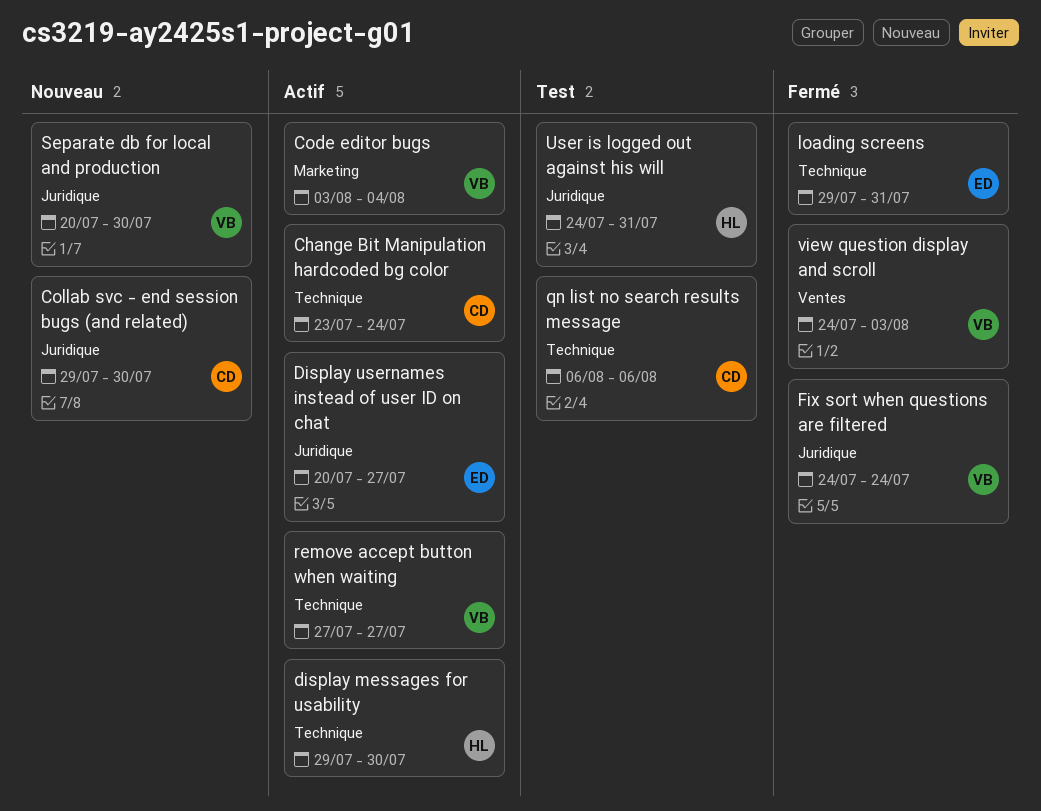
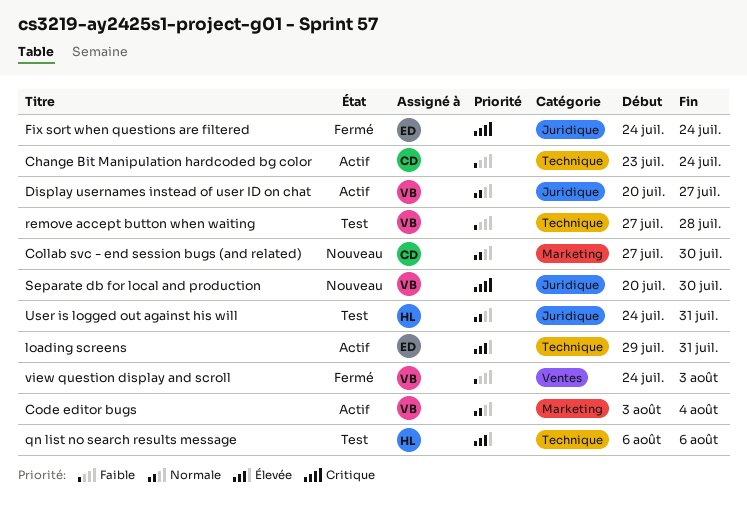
Collab svc - end session bugs (and related), label: Juridique -> Marketing
Collab svc - end session bugs (and related), start: Jul 29 -> Jul 27
display messages for usability: present -> none
Display usernames instead of user ID on chat, owner: ED -> VB
Fix sort when questions are filtered, owner: VB -> ED
loading screens, status: Fermé -> Actif
qn list no search results message, owner: CD -> HL
remove accept button when waiting, status: Actif -> Test
remove accept button when waiting, due: Jul 27 -> Jul 28

